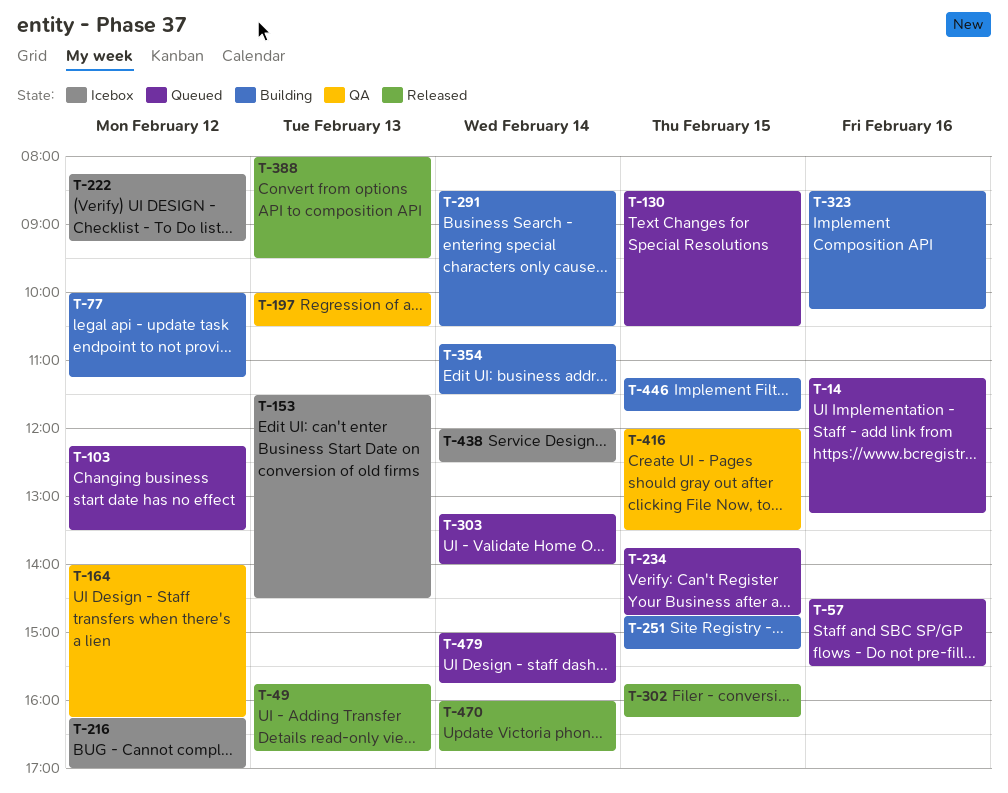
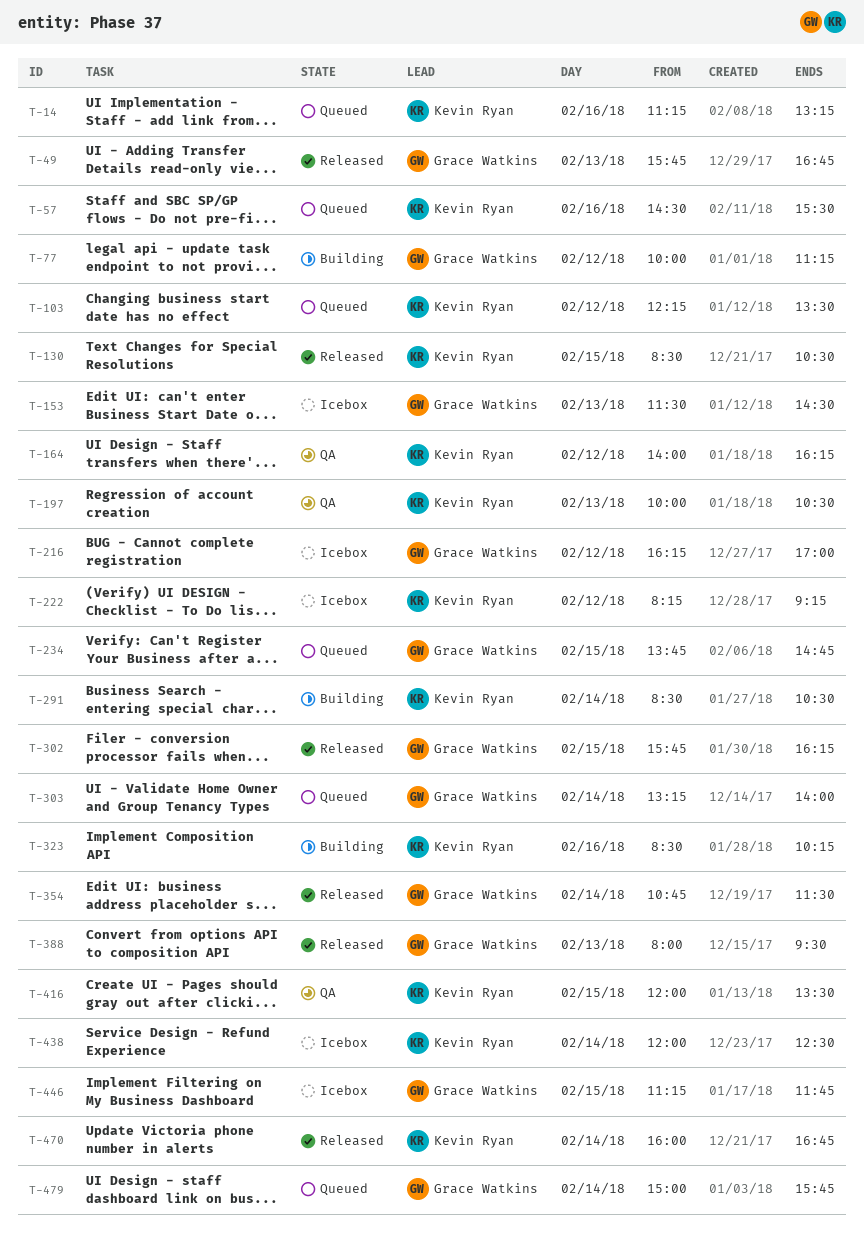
T-130, status: Queued -> Released
T-251: present -> none
T-354, status: Building -> Released
T-446, status: Building -> Icebox

